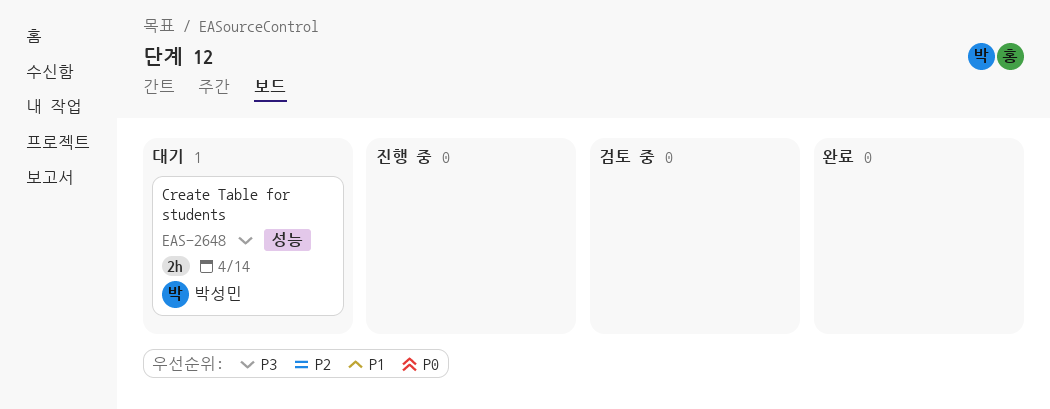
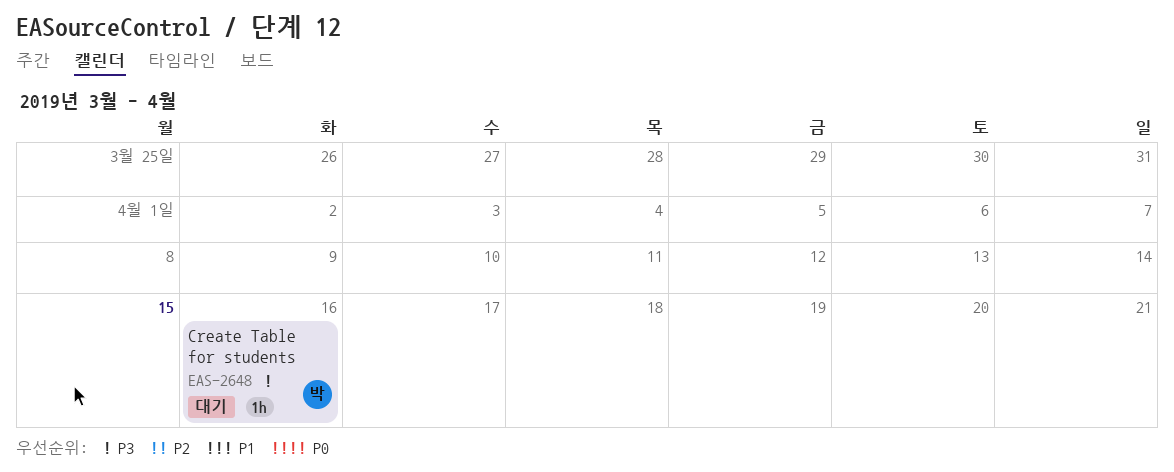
EAS-2648, estimate: 2h -> 1h
EAS-2648, due: Apr 14 -> Apr 16

